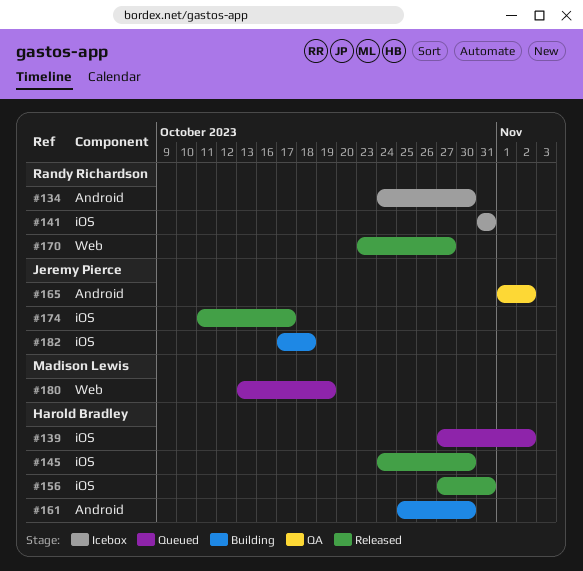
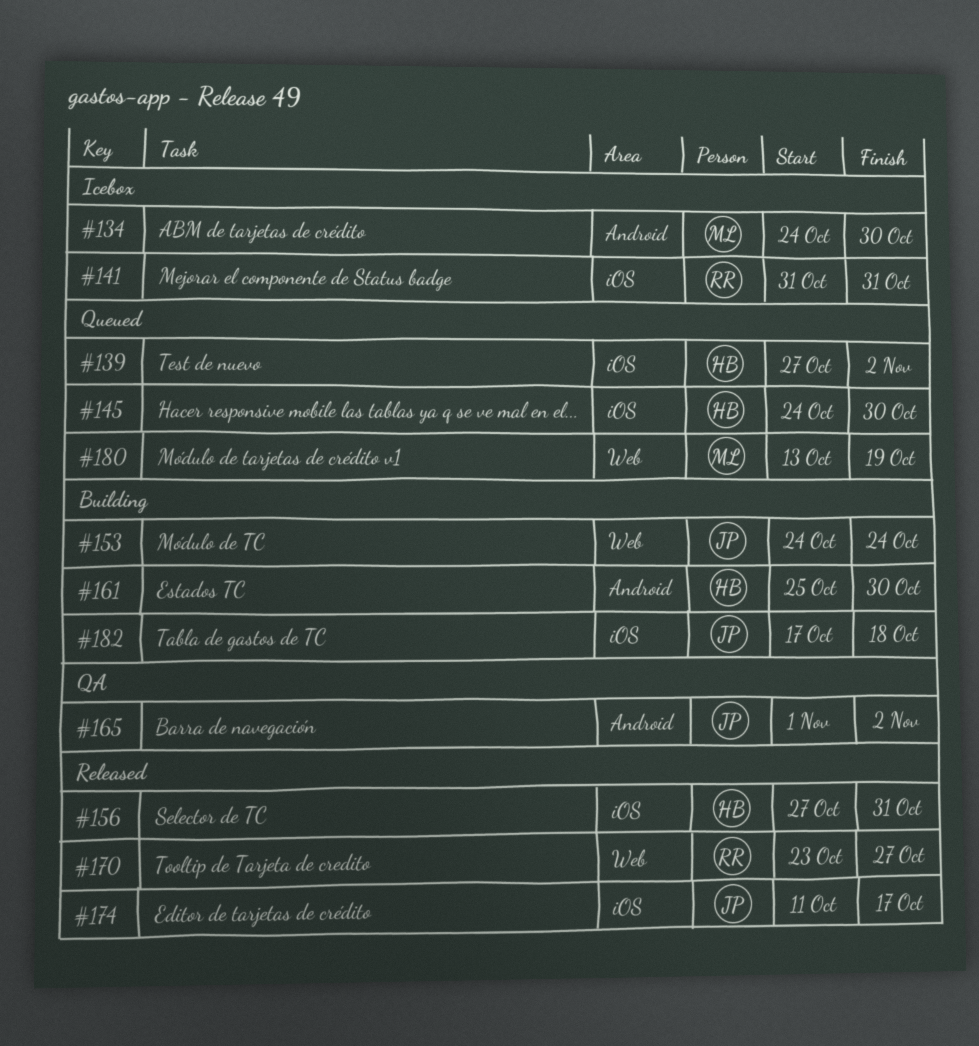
#134, owner: Randy Richardson -> Madison Lewis
#145, status: Released -> Queued
#153: none -> present

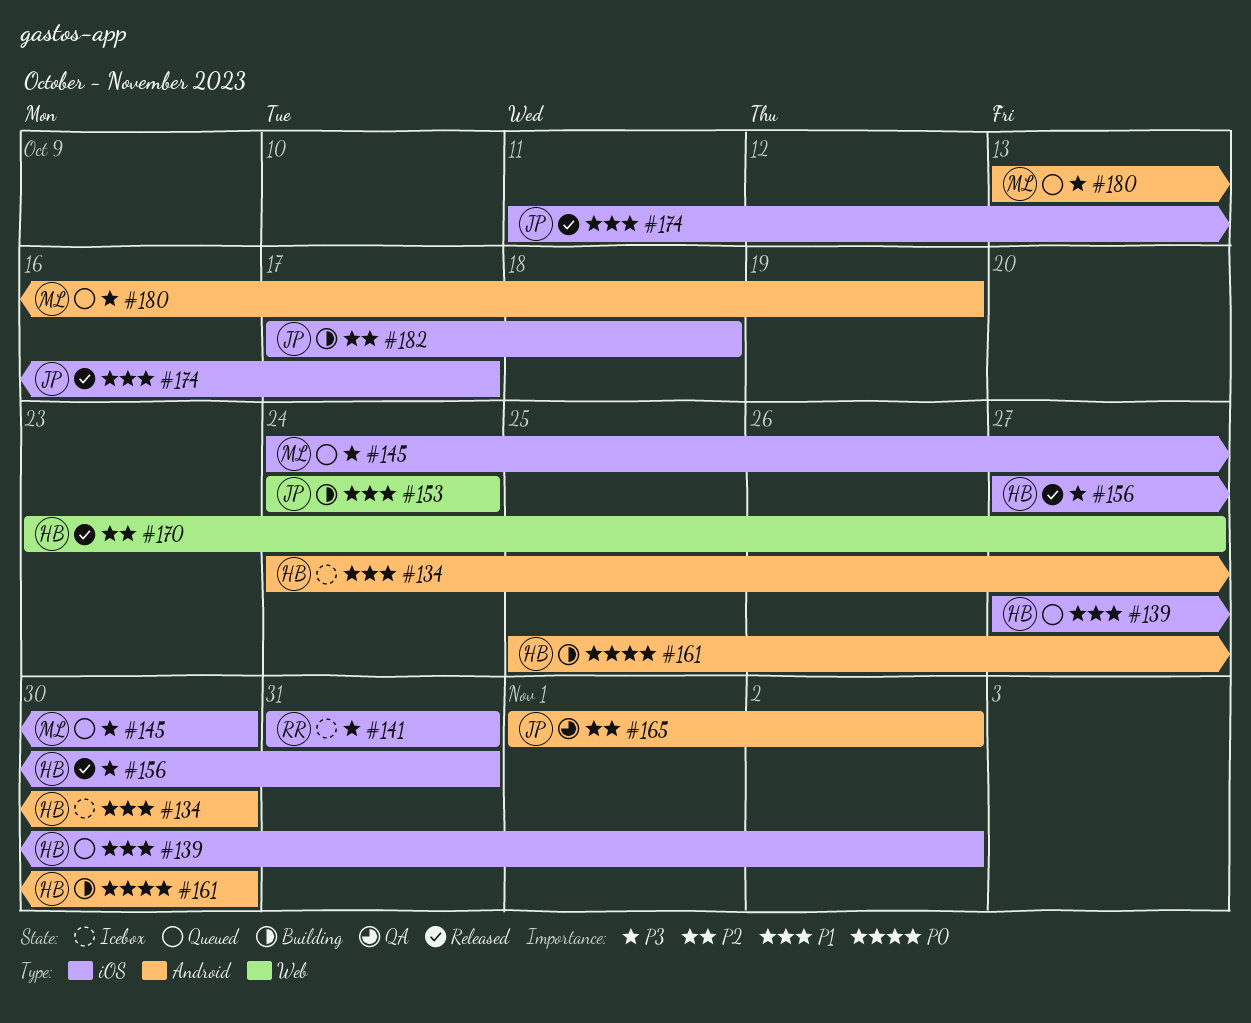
#134, owner: ML -> HB
#145, owner: HB -> ML
#170, owner: RR -> HB
#180, label: Web -> Android

